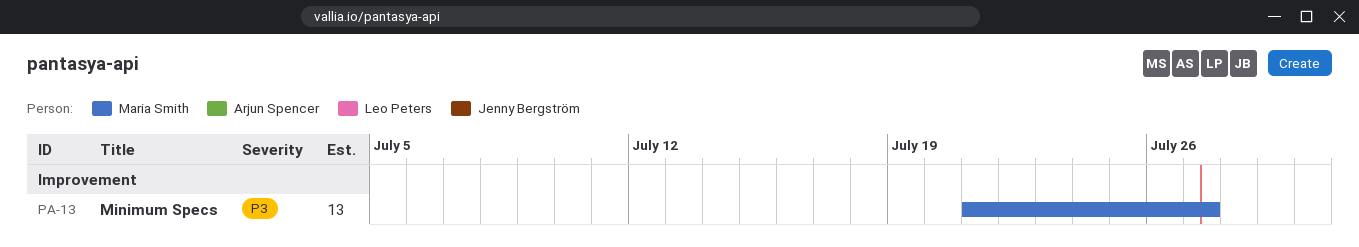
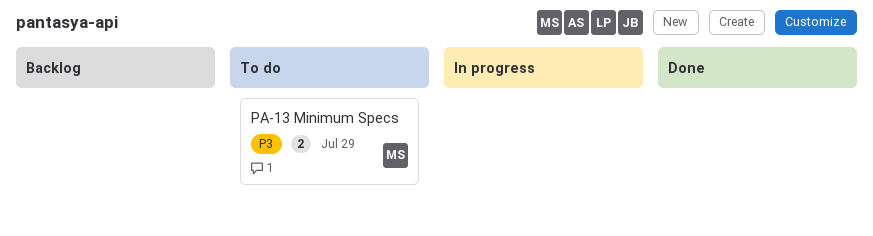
PA-13, estimate: 13 -> 2
PA-13, due: Jul 27 -> Jul 29

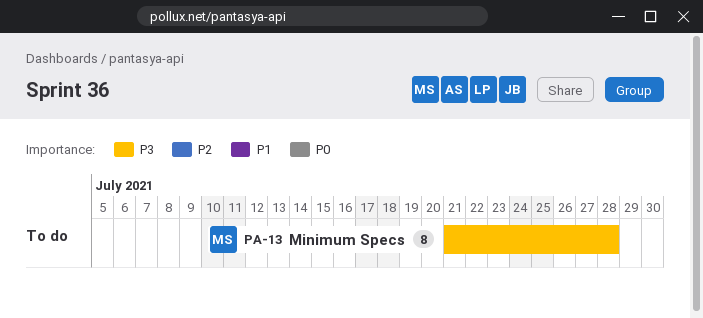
PA-13, estimate: 2 -> 8
PA-13, due: Jul 29 -> Jul 28

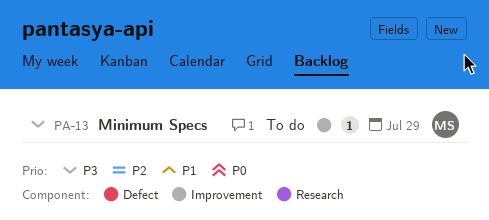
PA-13, estimate: 8 -> 1
PA-13, due: Jul 28 -> Jul 29

